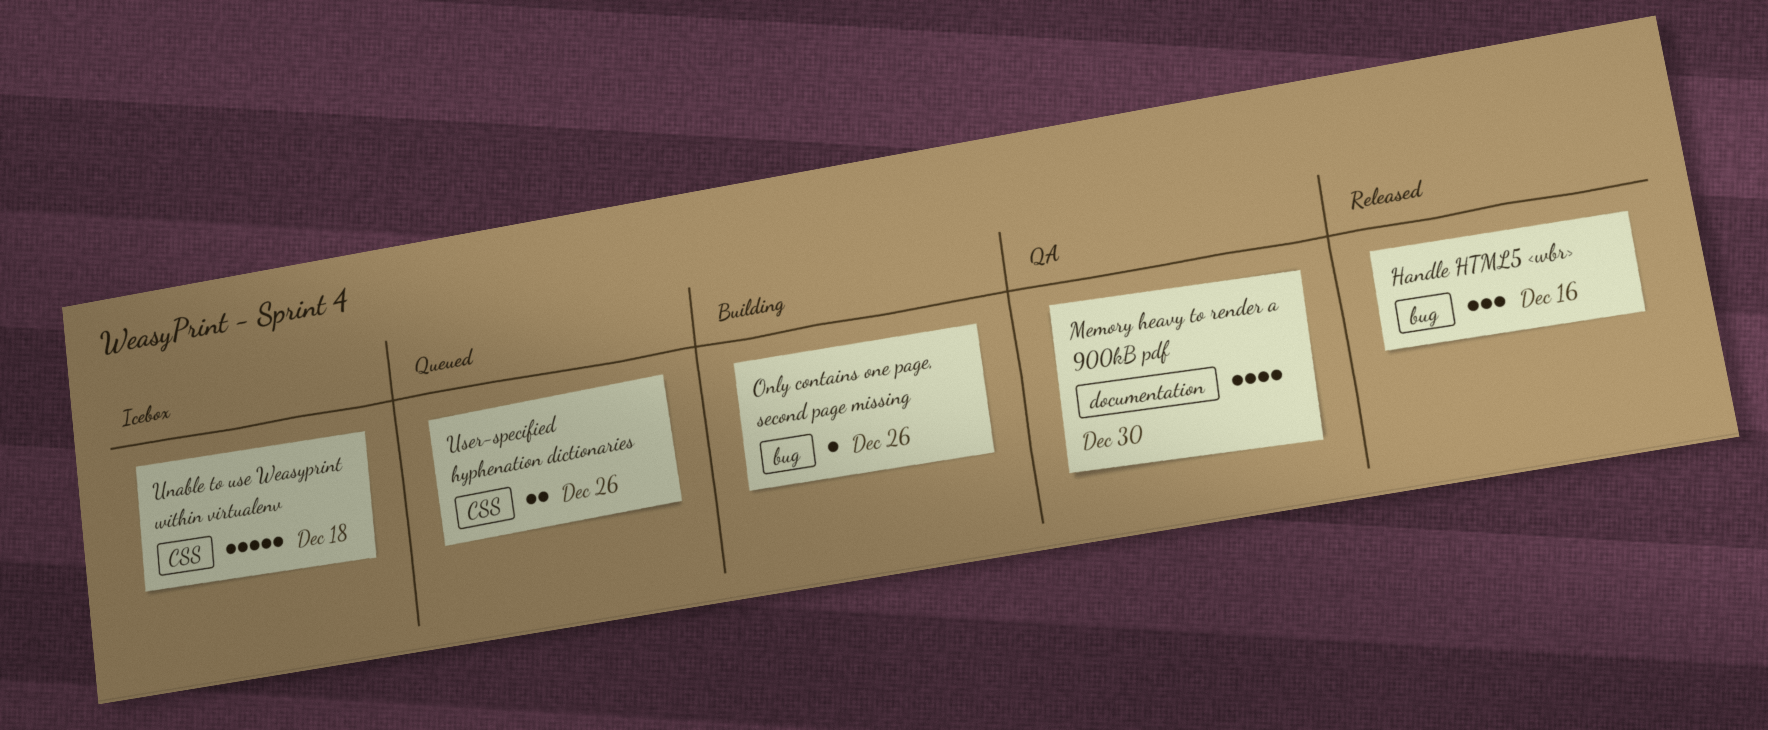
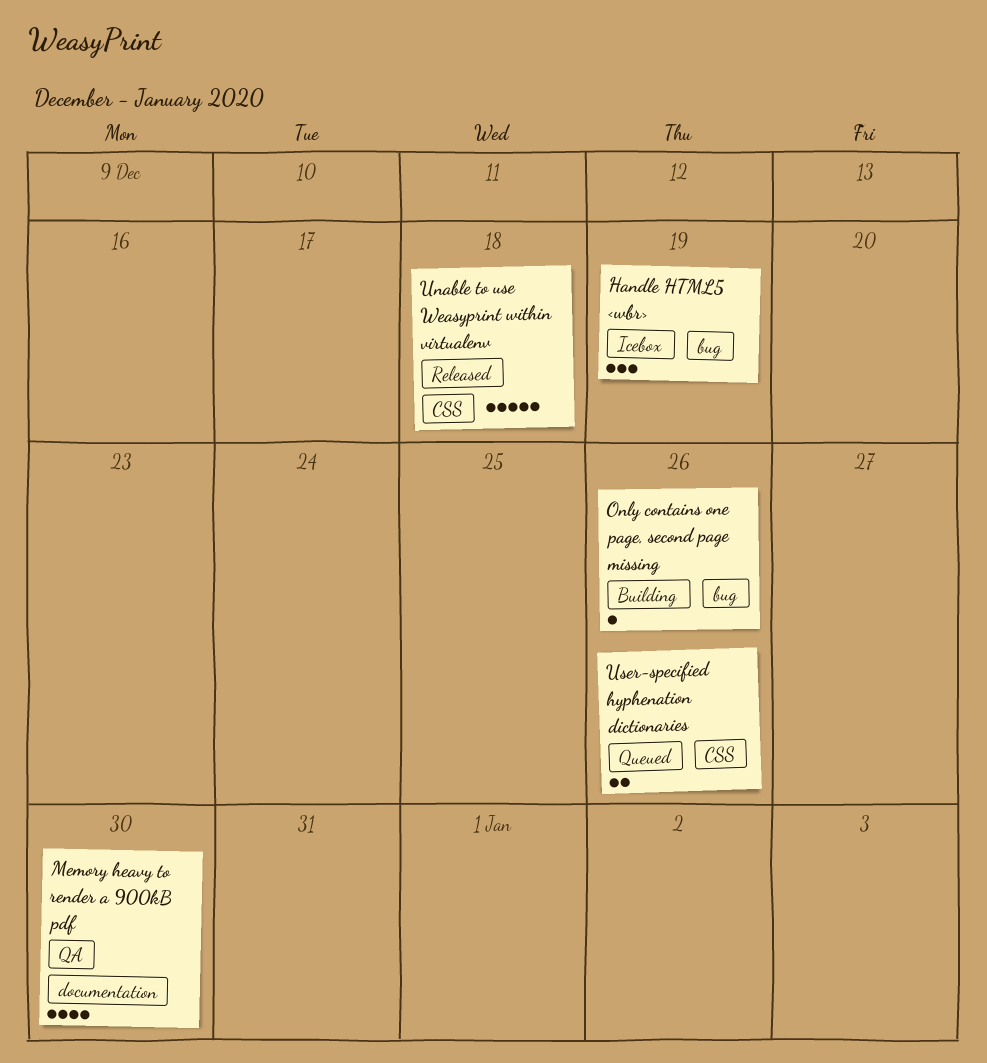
Handle HTML5 <wbr>, status: Released -> Icebox
Handle HTML5 <wbr>, due: Dec 16 -> Dec 19
Unable to use Weasyprint within virtualenv, status: Icebox -> Released

